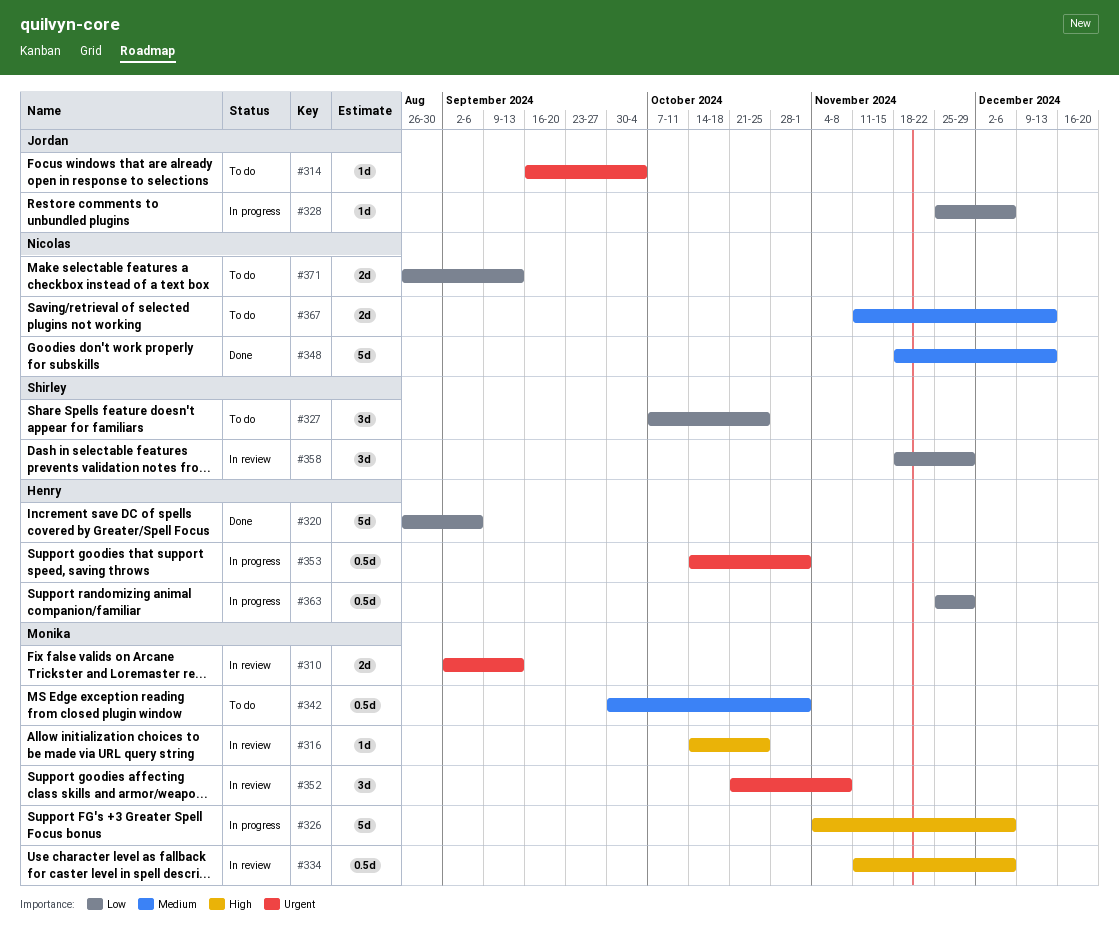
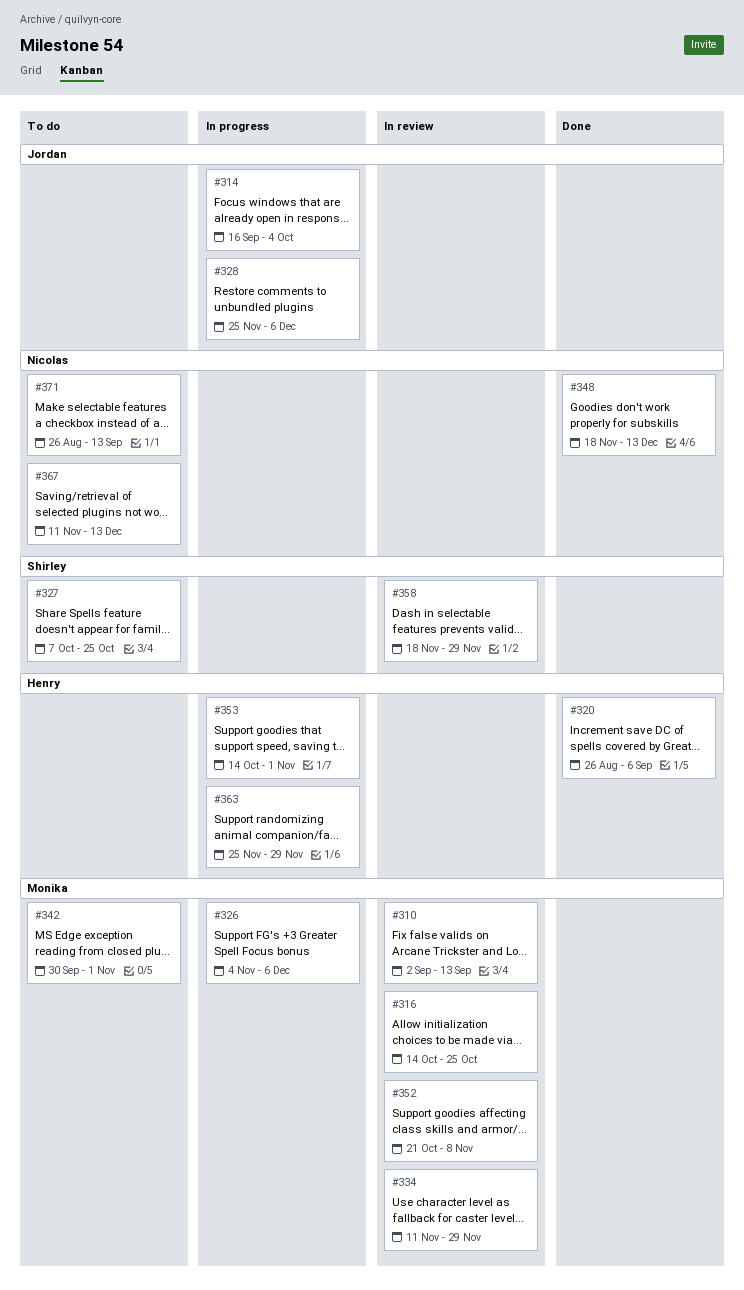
#314, status: To do -> In progress
#334, due: Dec 6 -> Nov 29

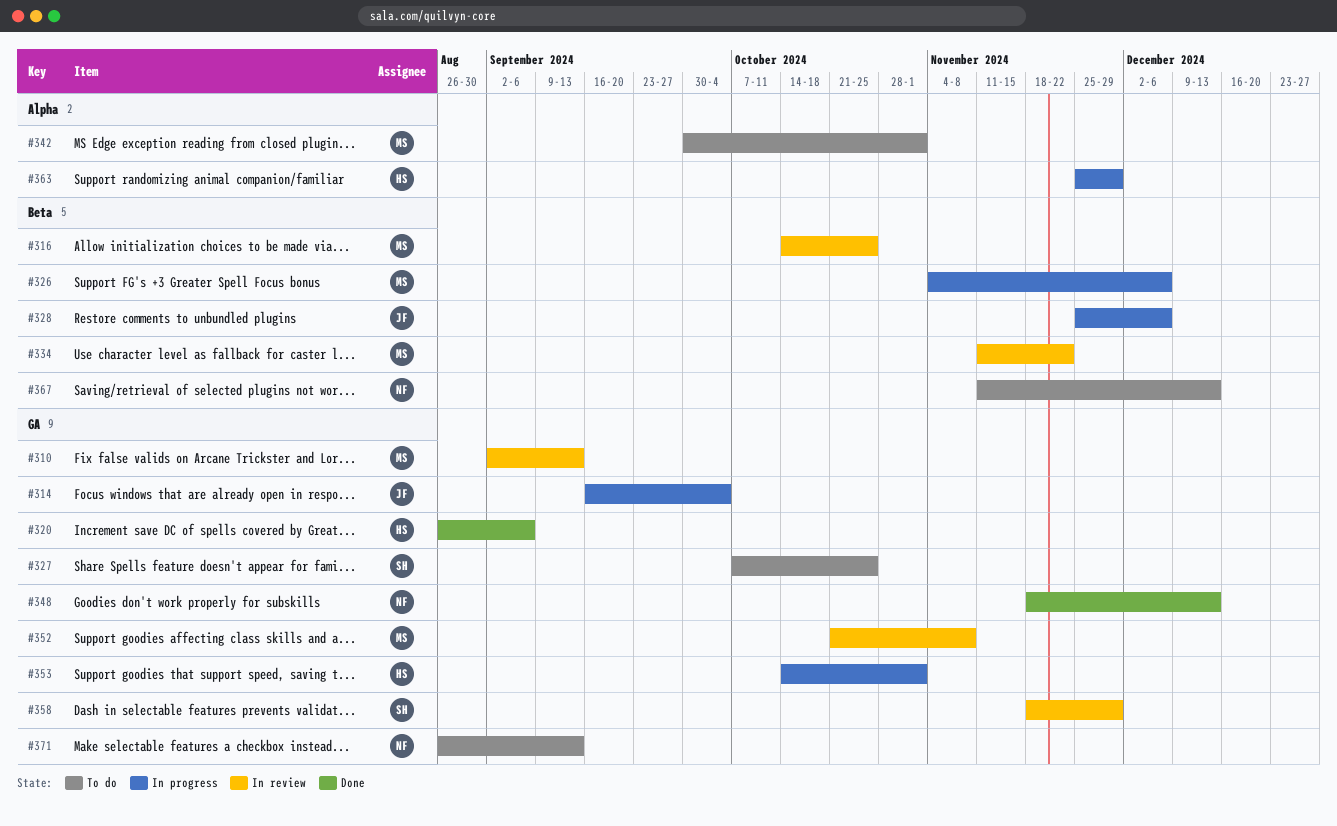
#334, due: Nov 29 -> Nov 22

